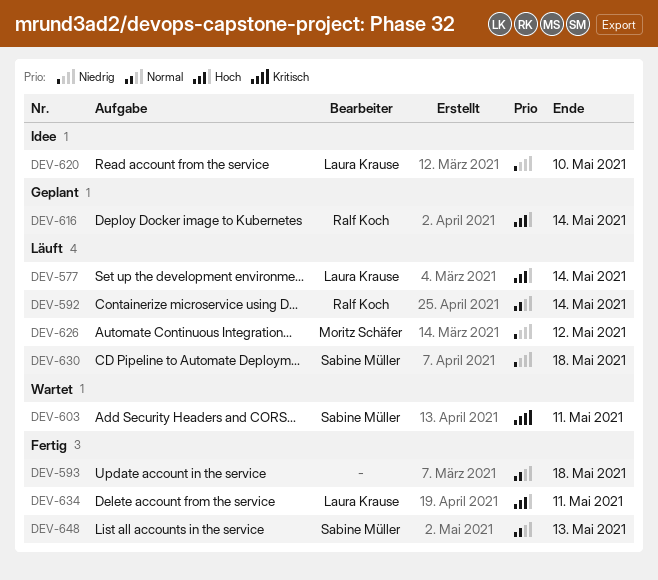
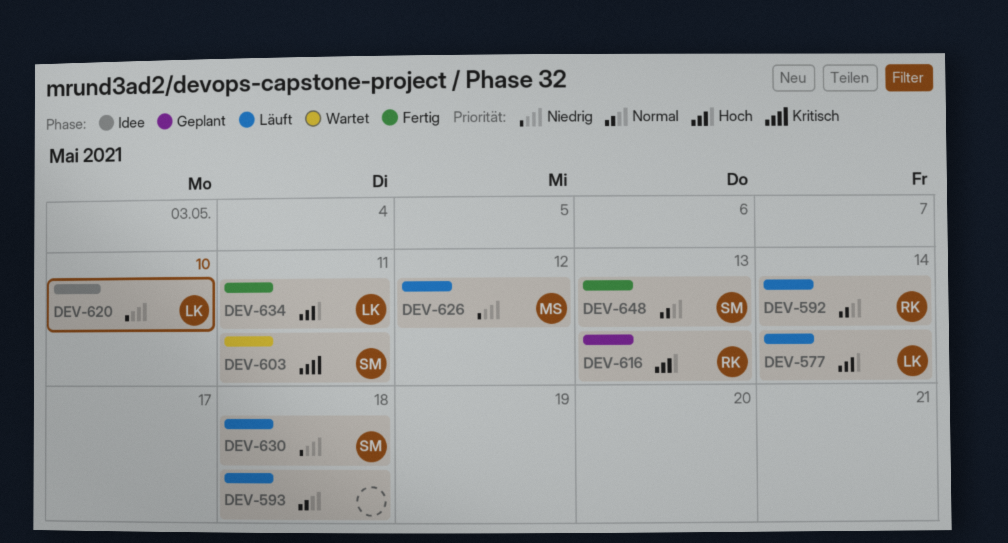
DEV-593, status: Fertig -> Läuft
DEV-616, due: May 14 -> May 13

